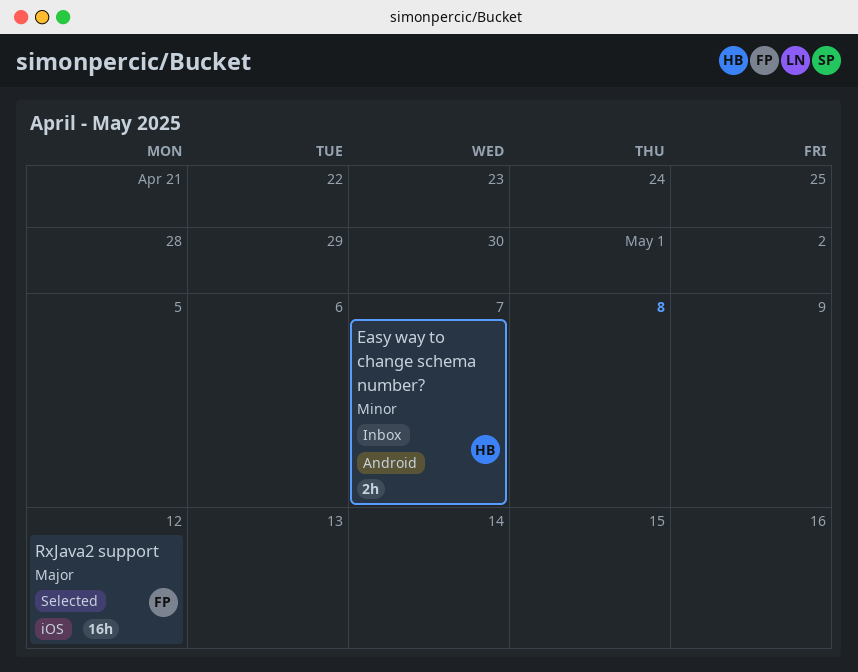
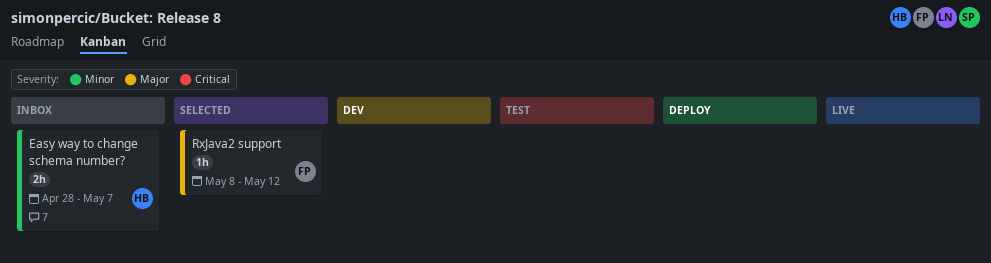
RxJava2 support, estimate: 16h -> 1h

